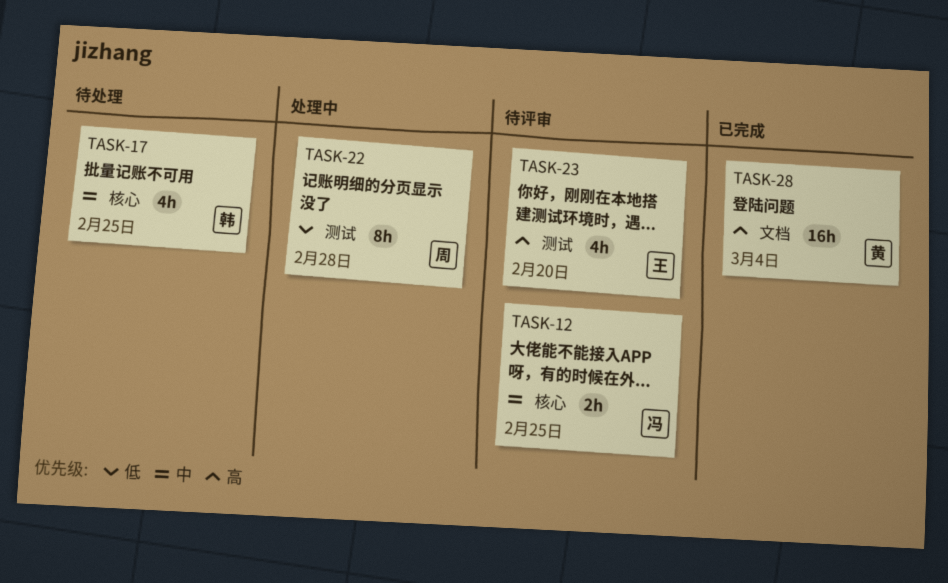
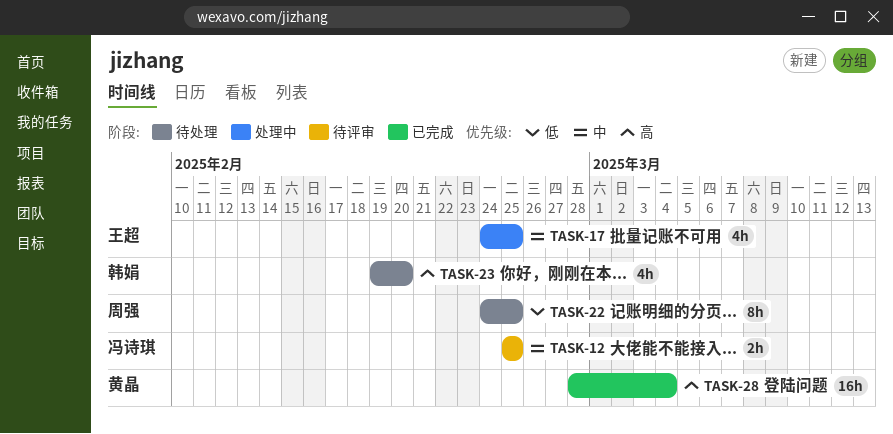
TASK-17, status: 待处理 -> 处理中
TASK-17, owner: 韩娟 -> 王超
TASK-22, status: 处理中 -> 待处理
TASK-22, due: Feb 28 -> Feb 25
TASK-23, status: 待评审 -> 待处理
TASK-23, owner: 王超 -> 韩娟

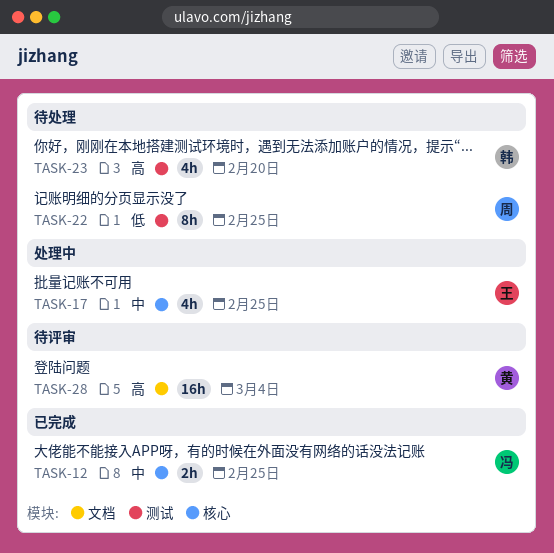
TASK-12, status: 待评审 -> 已完成
TASK-28, status: 已完成 -> 待评审

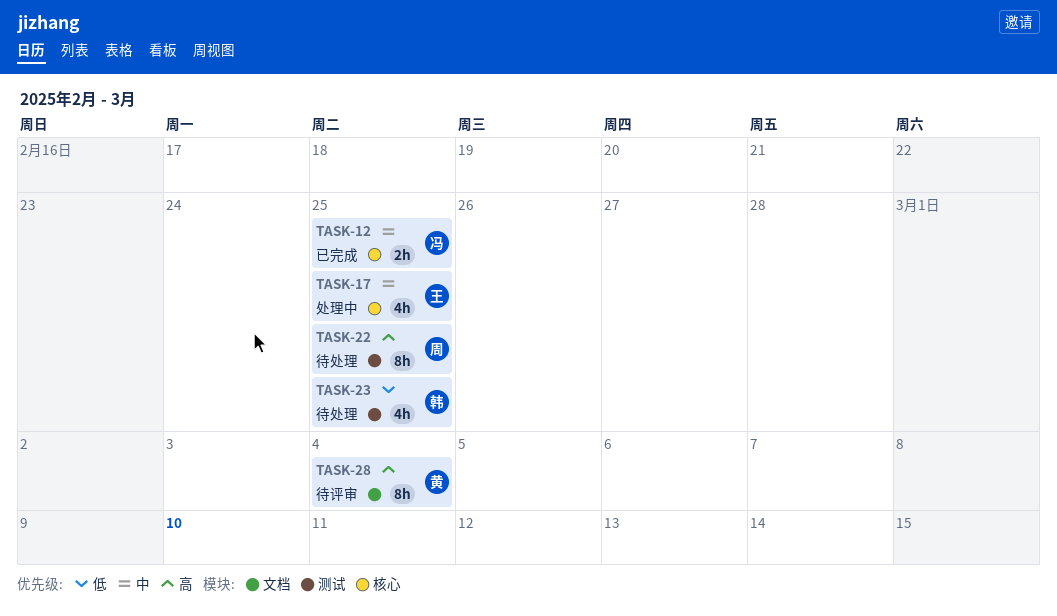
TASK-22, priority: 低 -> 高
TASK-23, priority: 高 -> 低
TASK-23, due: Feb 20 -> Feb 25
TASK-28, estimate: 16h -> 8h

